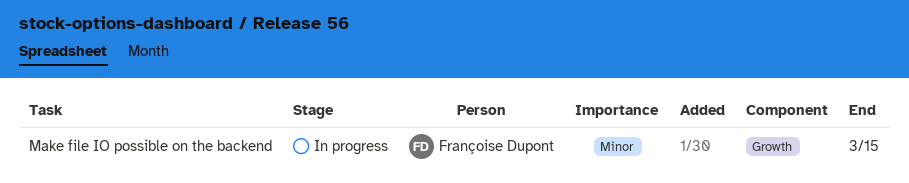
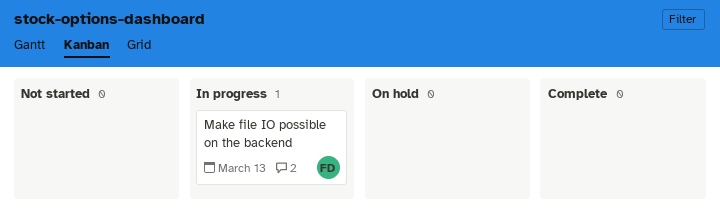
Make file IO possible on the backend, due: Mar 15 -> Mar 13

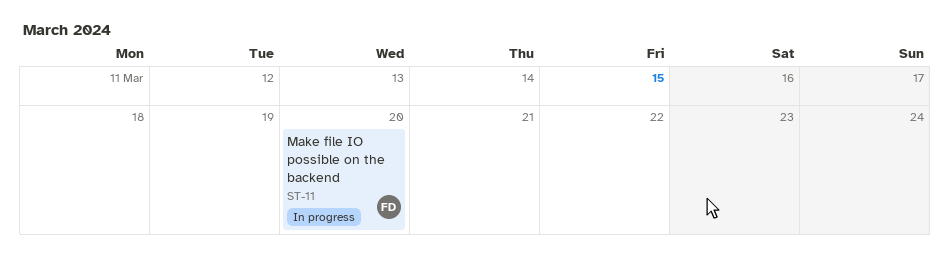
Make file IO possible on the backend, due: Mar 13 -> Mar 20

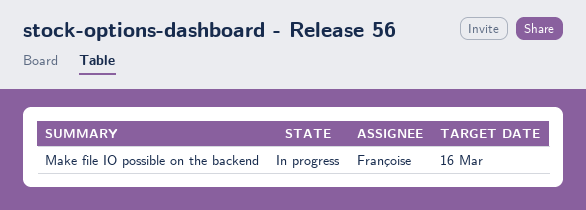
Make file IO possible on the backend, due: Mar 20 -> Mar 16

